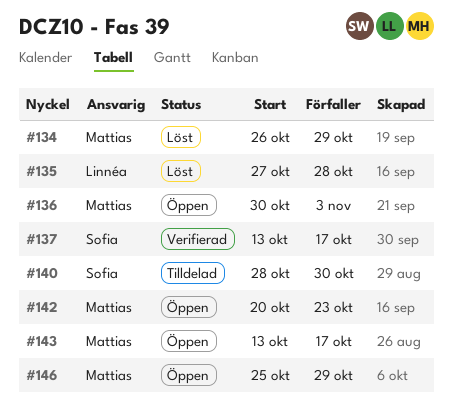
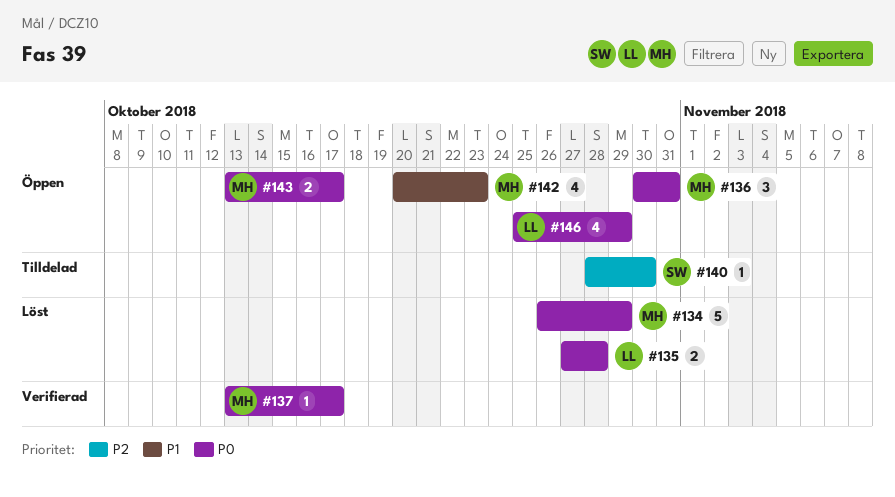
#136, due: Nov 3 -> Oct 31
#137, owner: Sofia -> Mattias
#146, owner: Mattias -> Linnéa

